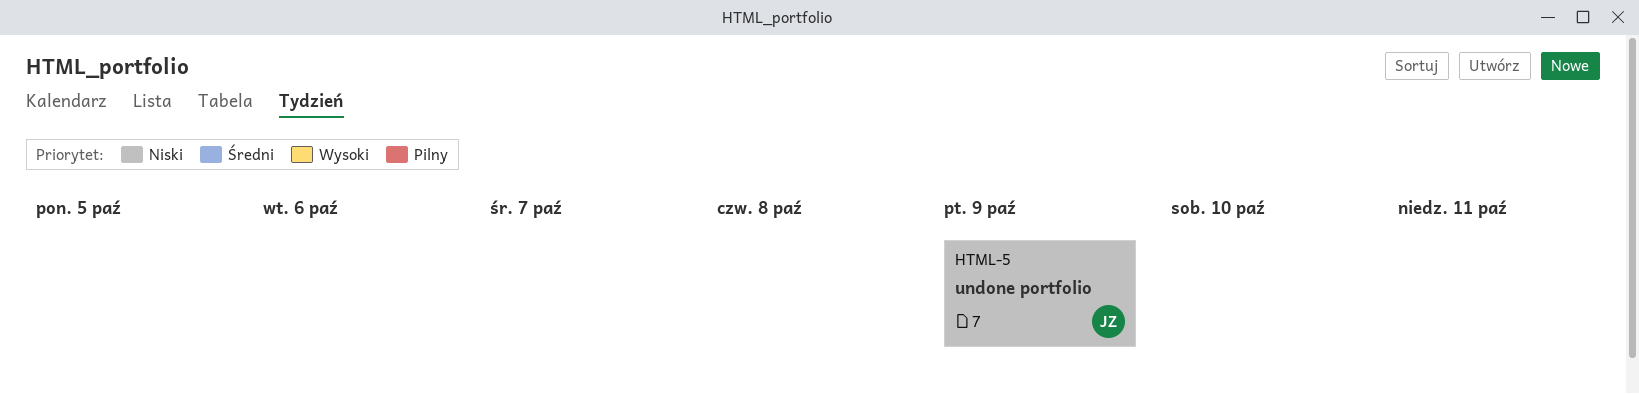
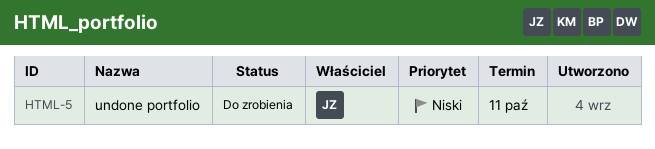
HTML-5, due: Oct 9 -> Oct 11

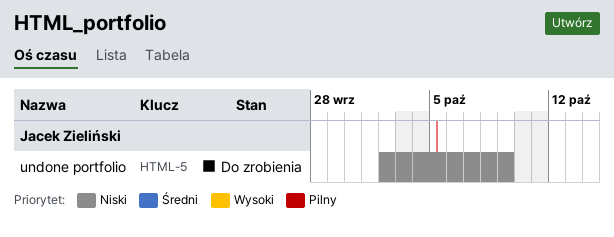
HTML-5, due: Oct 11 -> Oct 9

